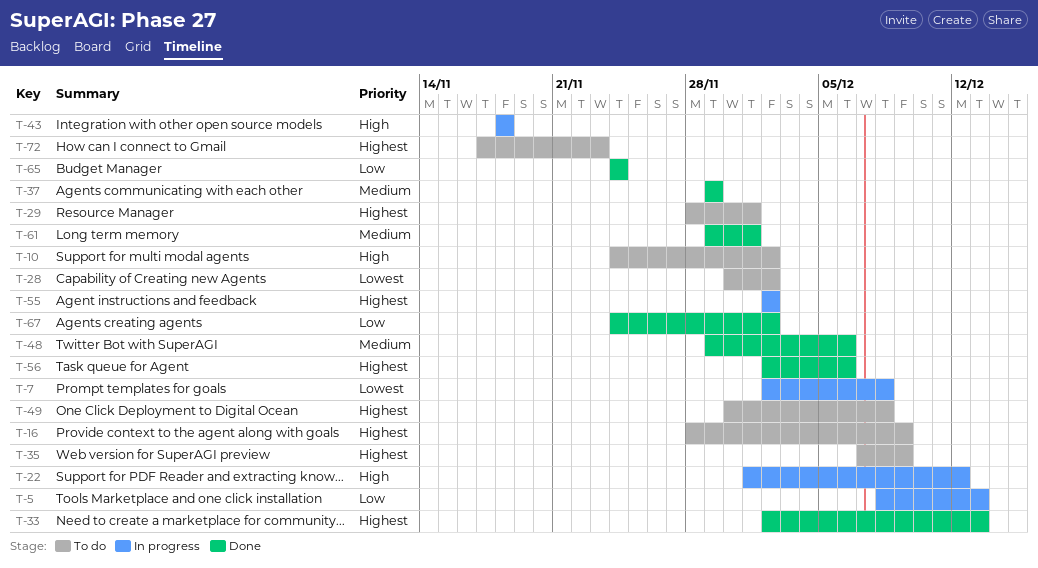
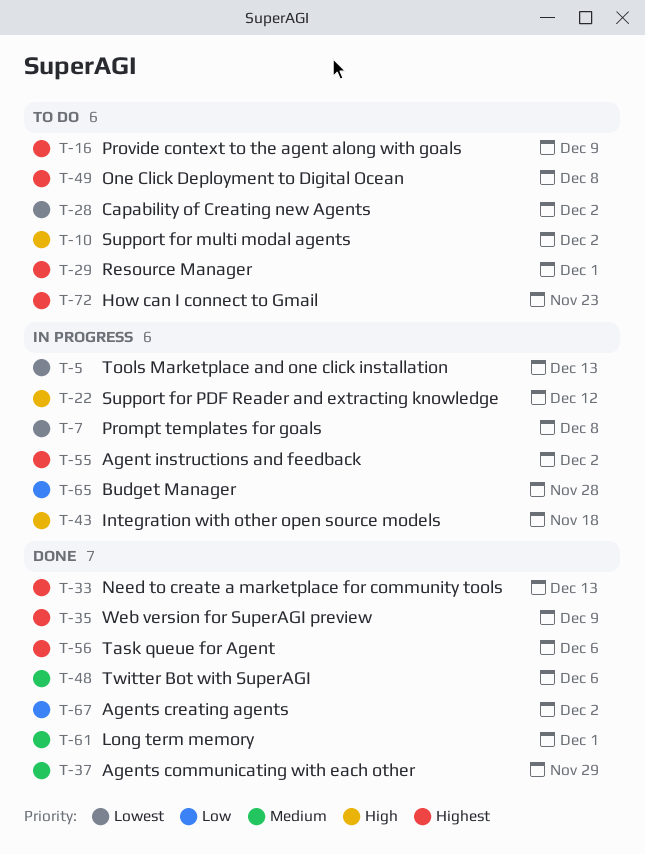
T-5, priority: Low -> Lowest
T-35, status: To do -> Done
T-65, status: Done -> In progress
T-65, due: Nov 24 -> Nov 28

